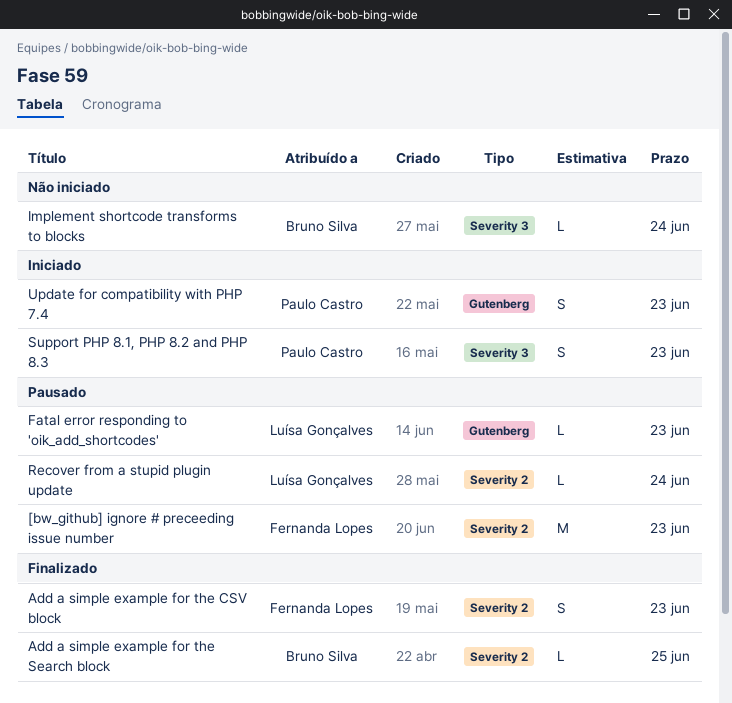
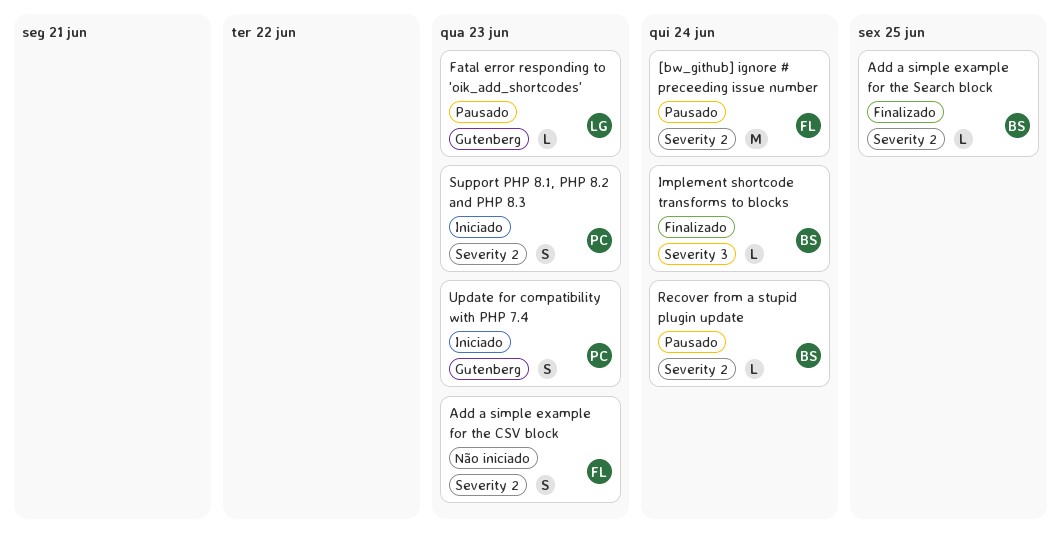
[bw_github] ignore # preceeding issue number, due: Jun 23 -> Jun 24
Add a simple example for the CSV block, status: Finalizado -> Não iniciado
Implement shortcode transforms to blocks, status: Não iniciado -> Finalizado
Recover from a stupid plugin update, owner: Luísa Gonçalves -> Bruno Silva
Support PHP 8.1, PHP 8.2 and PHP 8.3, label: Severity 3 -> Severity 2

